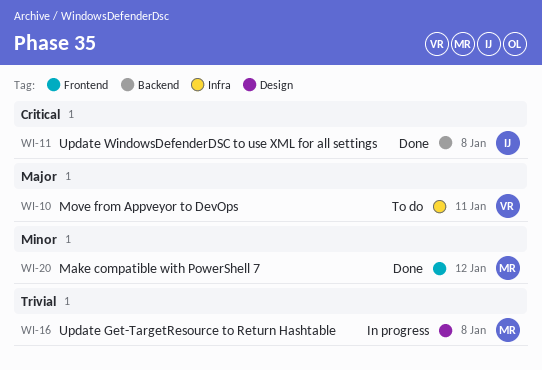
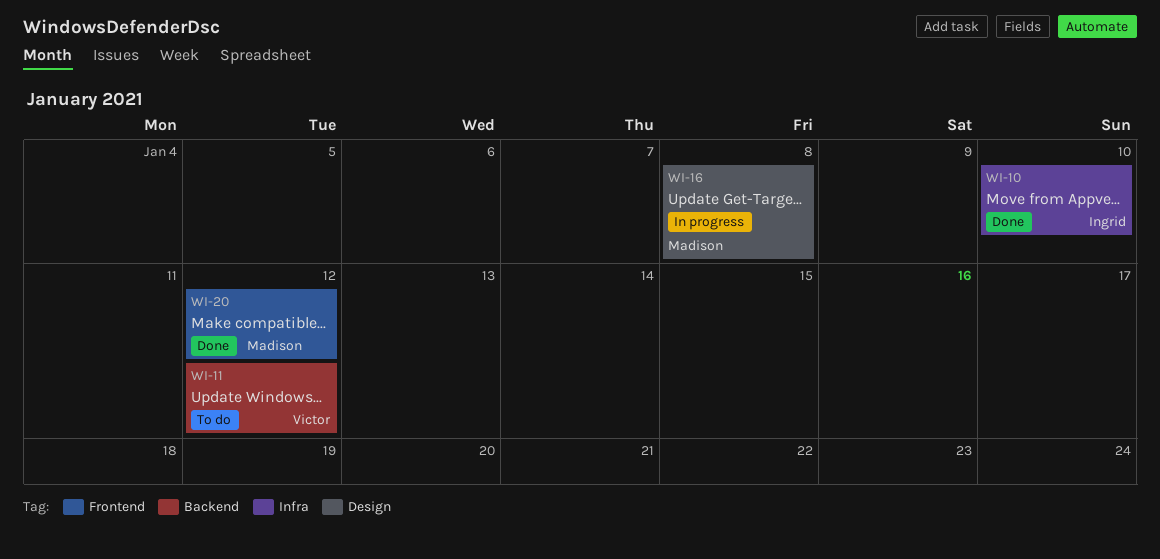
WI-10, status: To do -> Done
WI-10, owner: Victor -> Ingrid
WI-10, due: Jan 11 -> Jan 10
WI-11, status: Done -> To do
WI-11, owner: Ingrid -> Victor
WI-11, due: Jan 8 -> Jan 12

